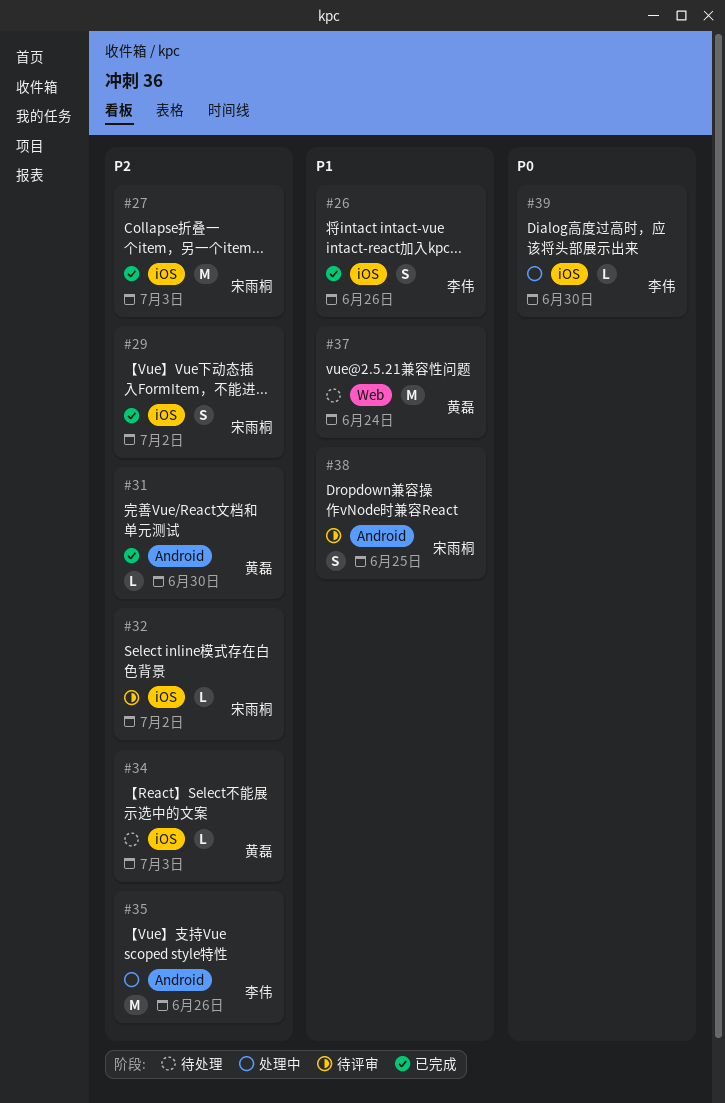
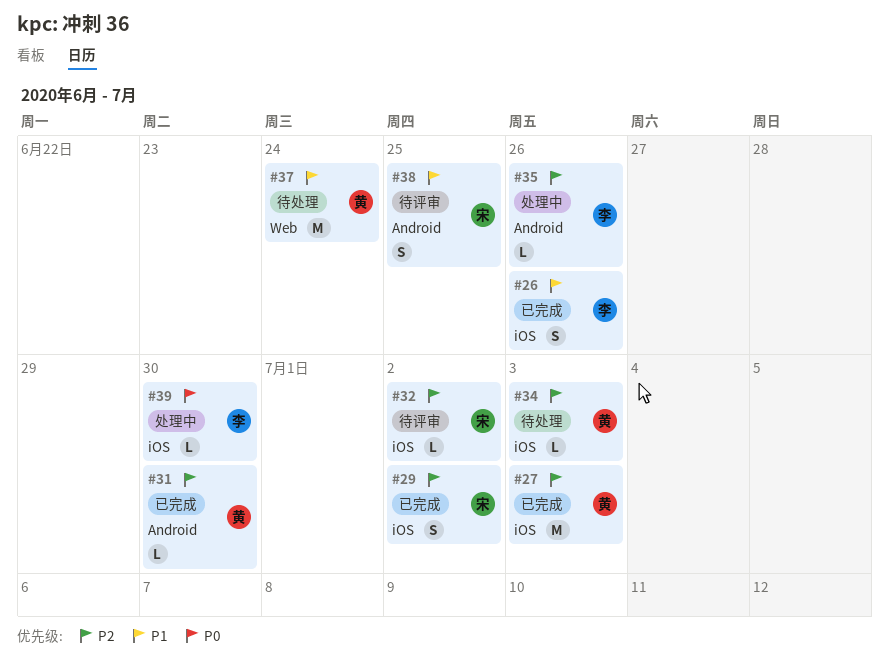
#27, owner: 宋雨桐 -> 黄磊
#35, estimate: M -> L

